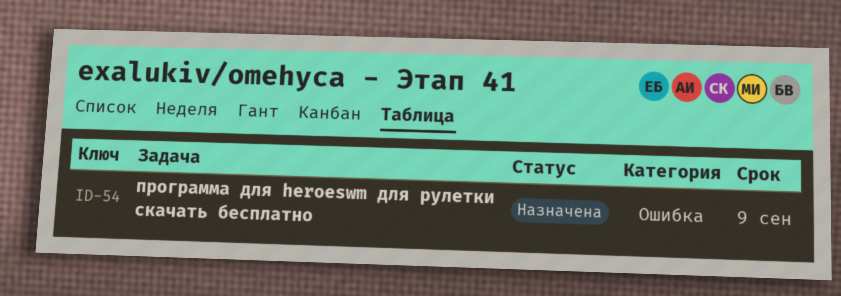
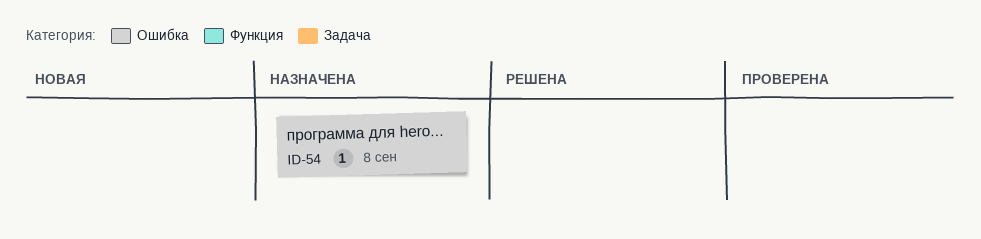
ID-54, due: Sep 9 -> Sep 8

